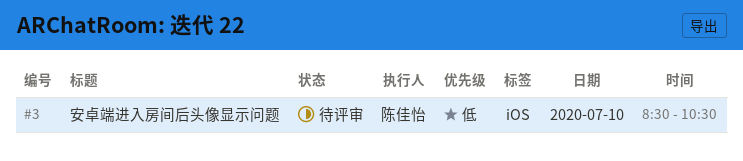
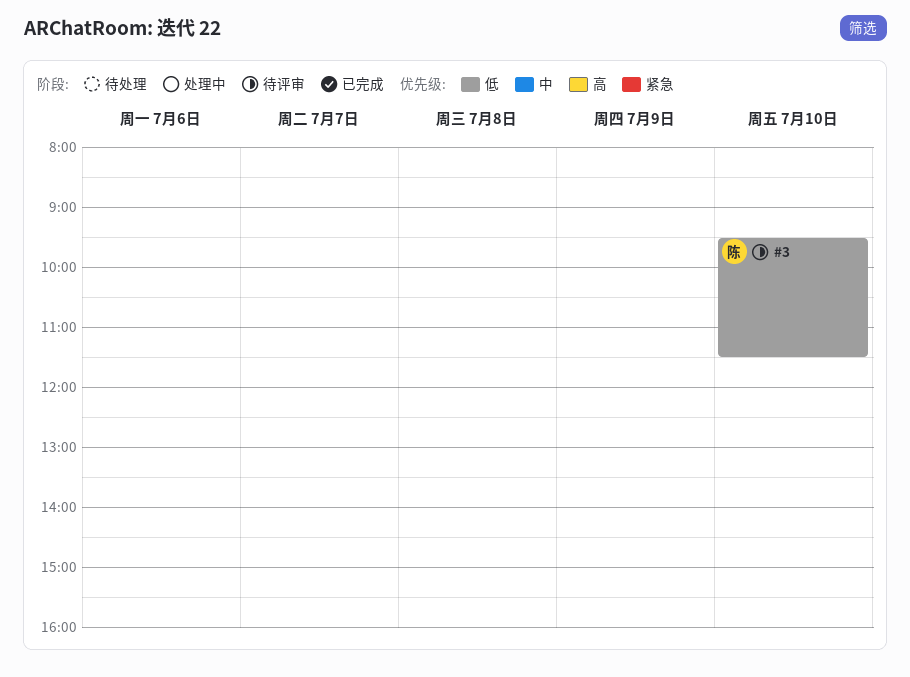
#3, begins: 08:30 -> 09:30
#3, ends: 10:30 -> 11:30

